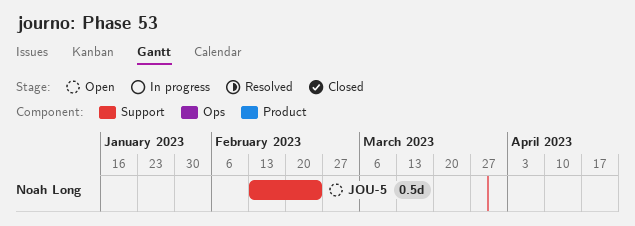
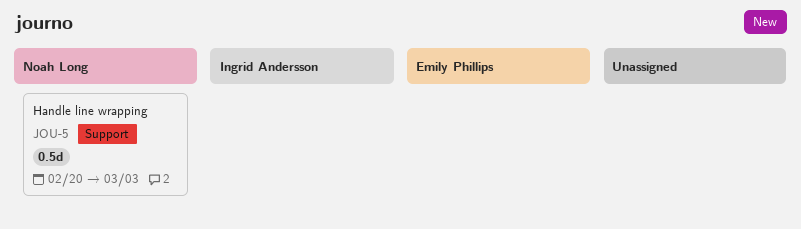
JOU-5, start: Feb 13 -> Feb 20
JOU-5, due: Feb 24 -> Mar 3

